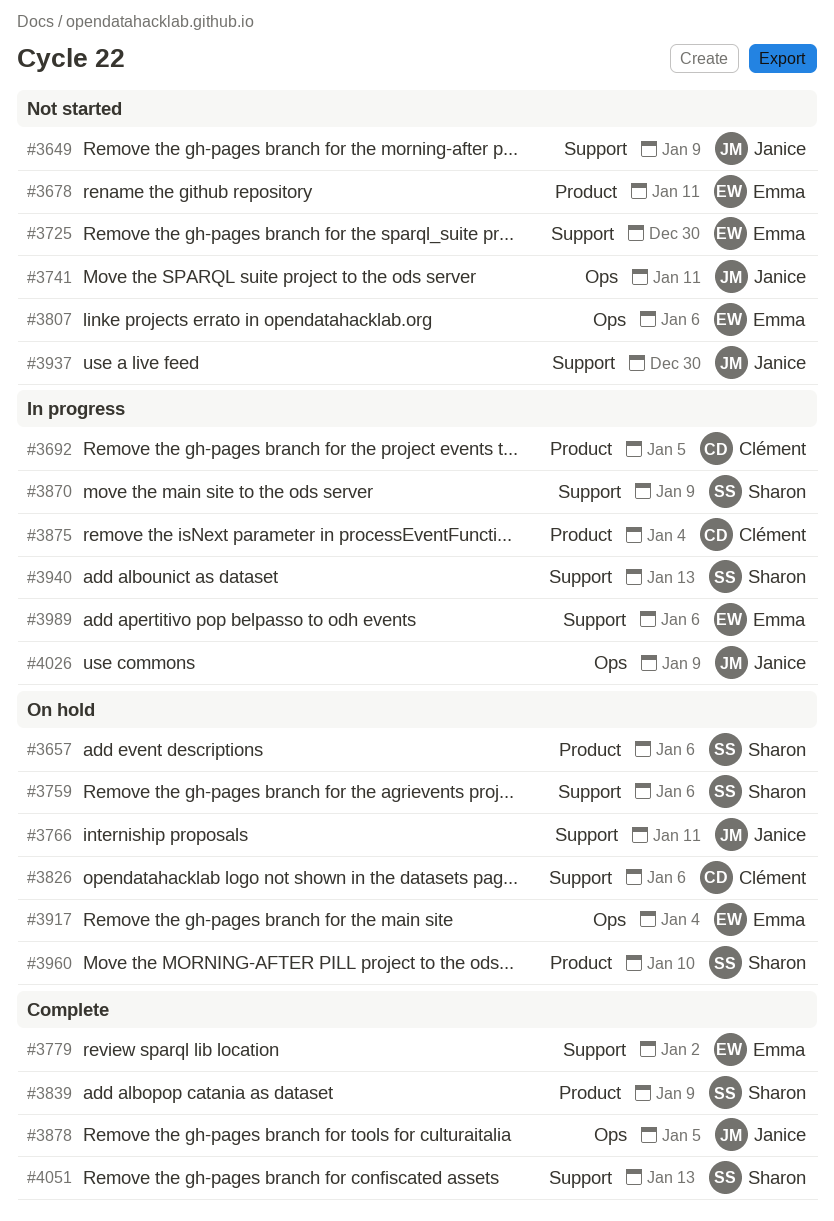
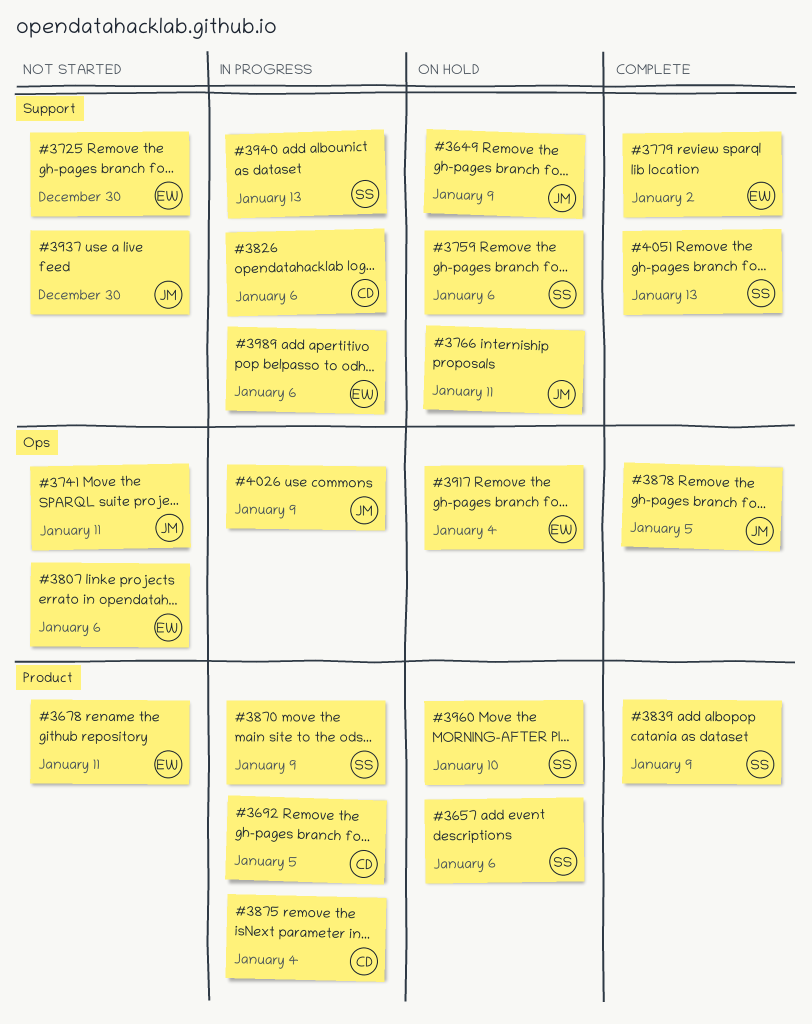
#3649, status: Not started -> On hold
#3826, status: On hold -> In progress
#3870, label: Support -> Product

